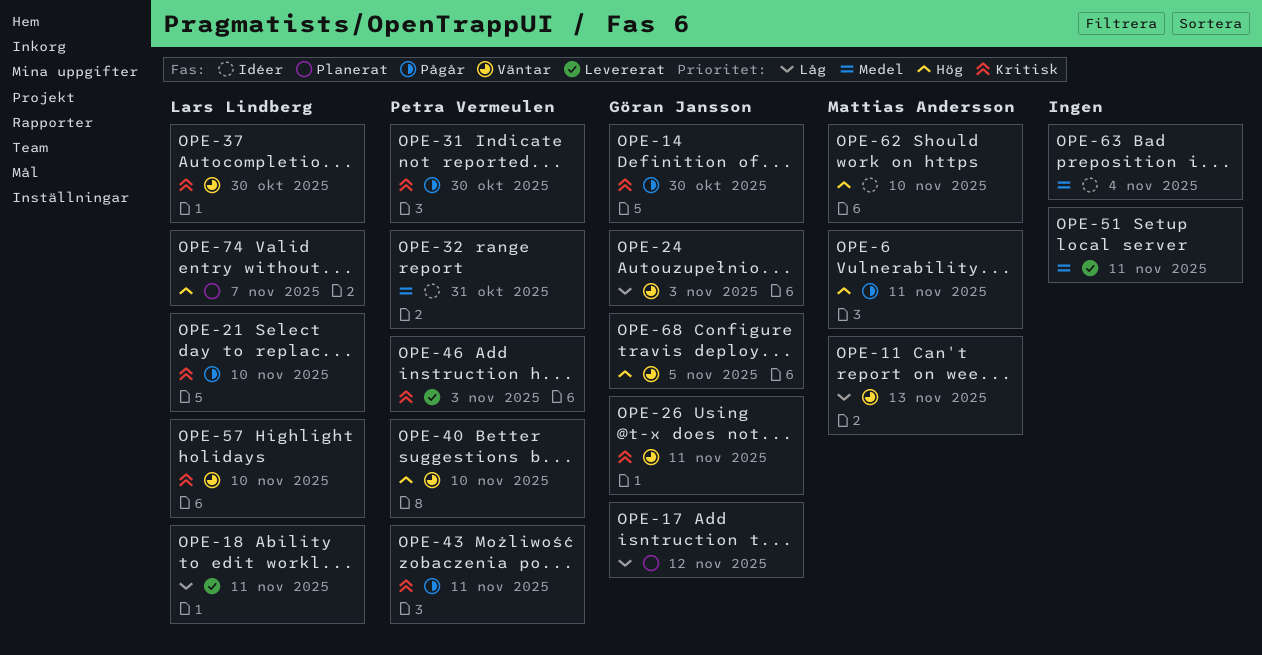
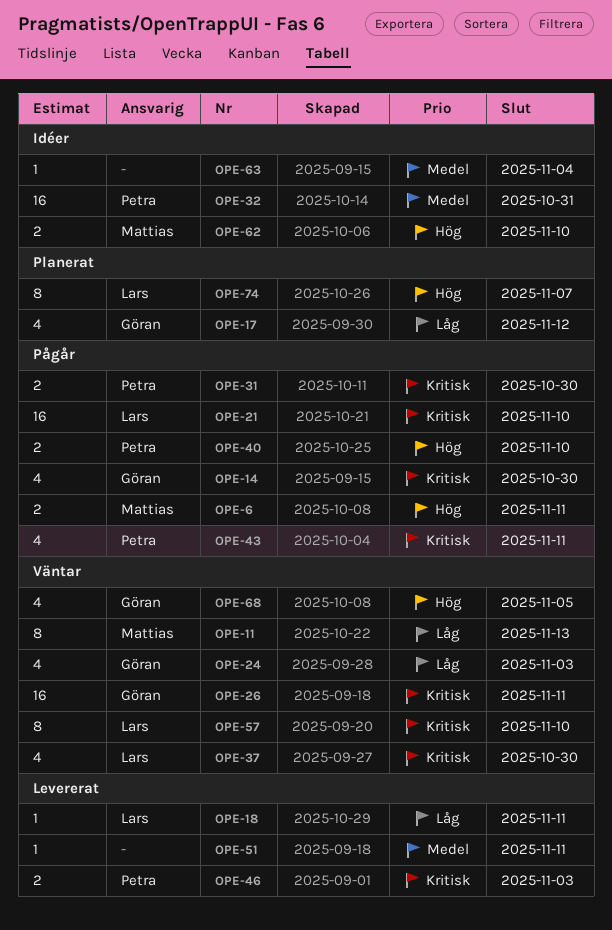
OPE-40, status: Väntar -> Pågår

